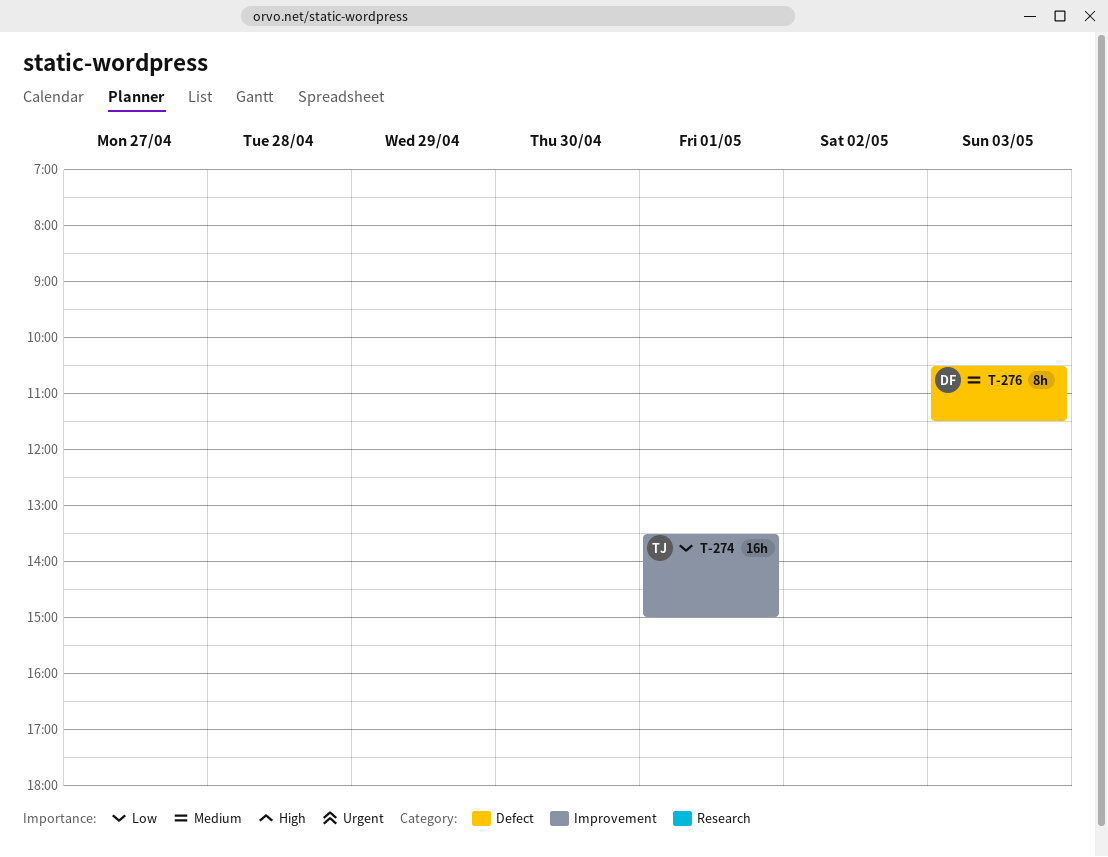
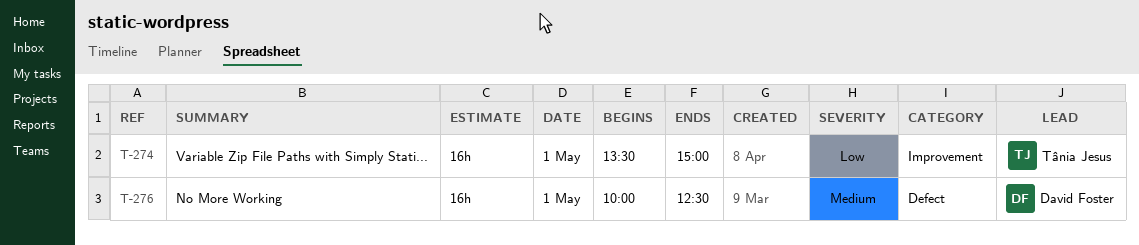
T-276, estimate: 8h -> 16h
T-276, day: May 3 -> May 1
T-276, begins: 10:30 -> 10:00
T-276, ends: 11:30 -> 12:30

